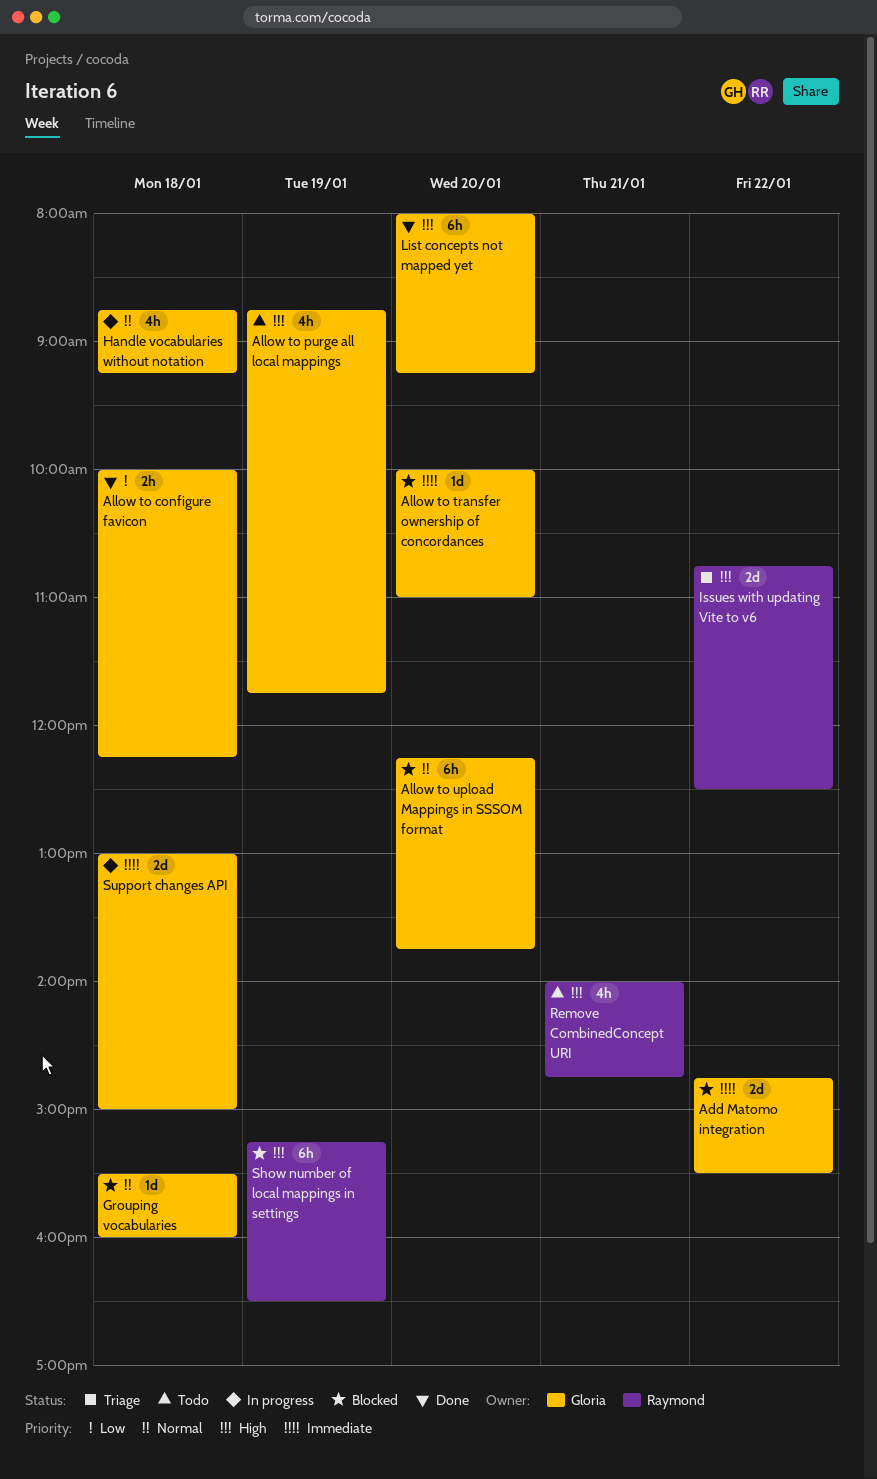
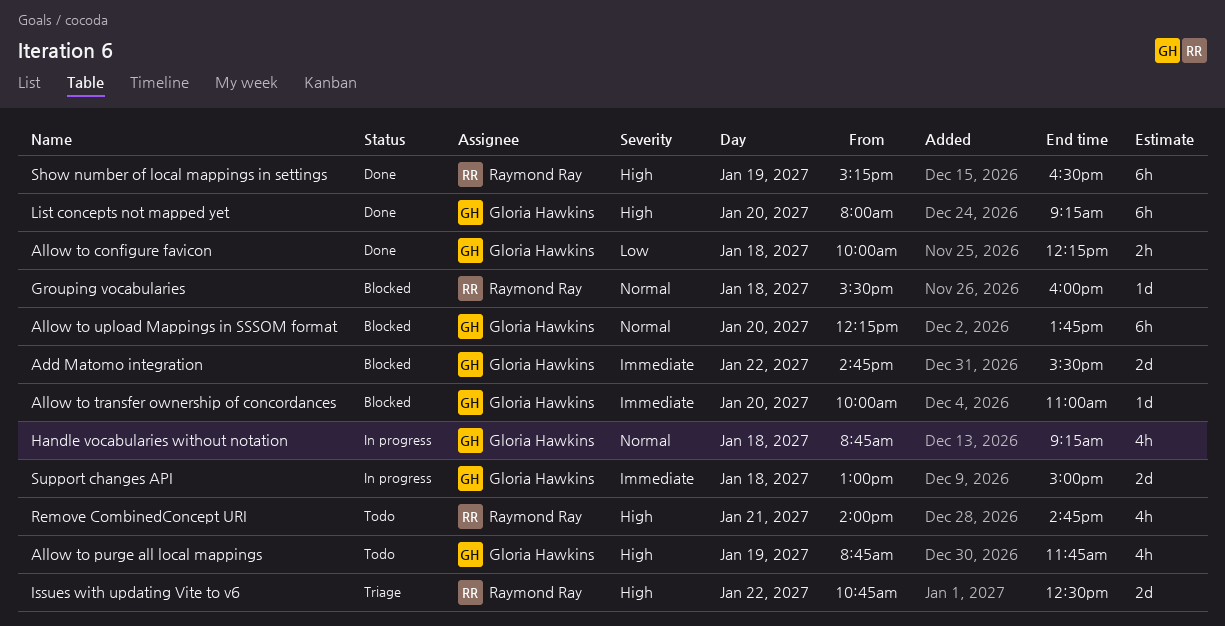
Grouping vocabularies, owner: Gloria Hawkins -> Raymond Ray
Show number of local mappings in settings, status: Blocked -> Done

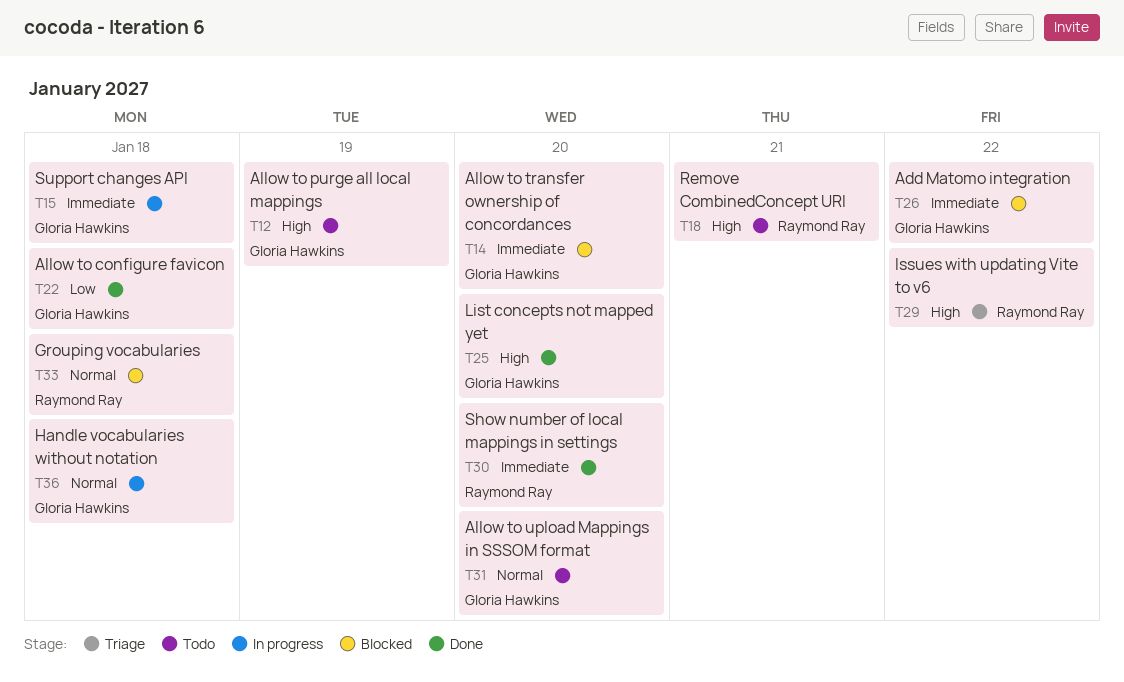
Allow to upload Mappings in SSSOM format, status: Blocked -> Todo
Show number of local mappings in settings, priority: High -> Immediate
Show number of local mappings in settings, day: Jan 19 -> Jan 20

